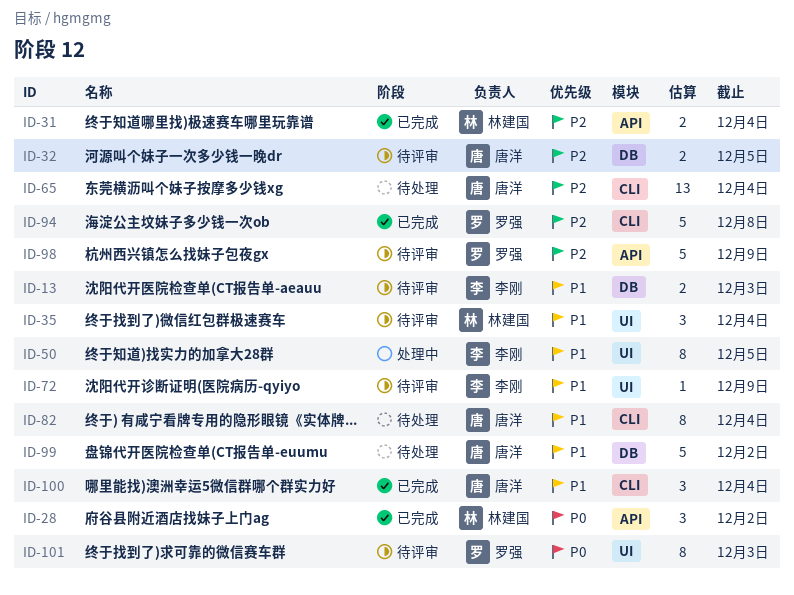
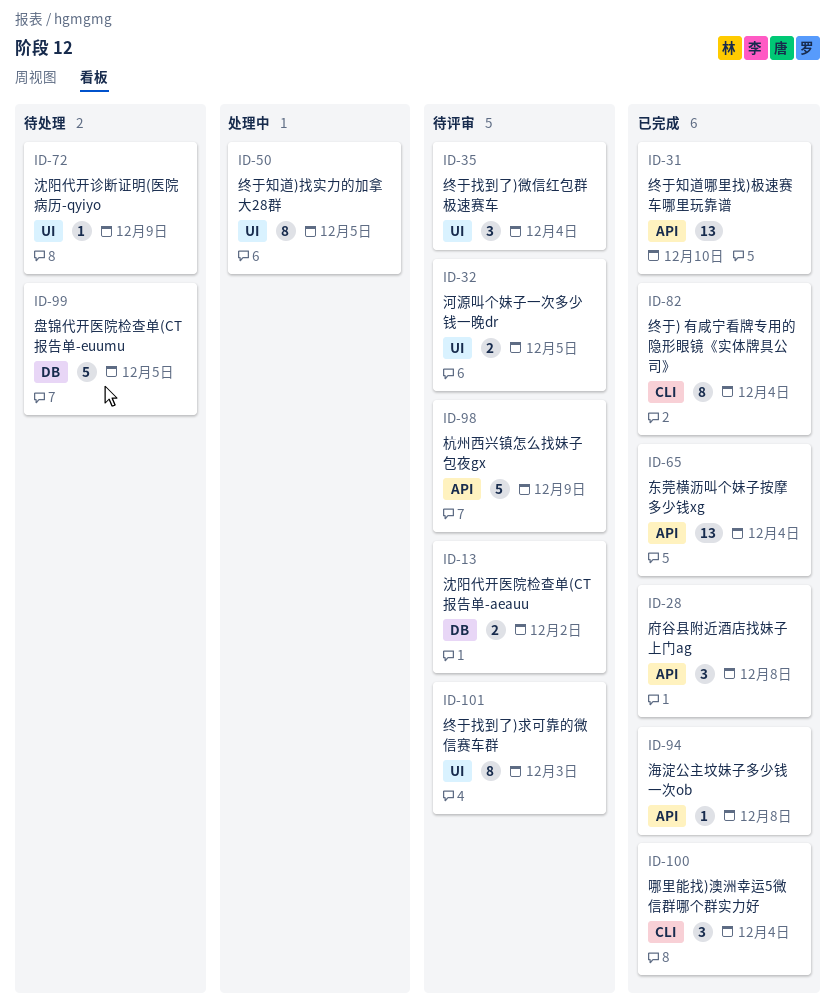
ID-13, due: Dec 3 -> Dec 2
ID-28, due: Dec 2 -> Dec 8
ID-31, estimate: 2 -> 13
ID-31, due: Dec 4 -> Dec 10
ID-32, label: DB -> UI
ID-65, status: 待处理 -> 已完成
ID-65, label: CLI -> API
ID-72, status: 待评审 -> 待处理
ID-82, status: 待处理 -> 已完成
ID-94, label: CLI -> API
ID-94, estimate: 5 -> 1
ID-99, due: Dec 2 -> Dec 5

